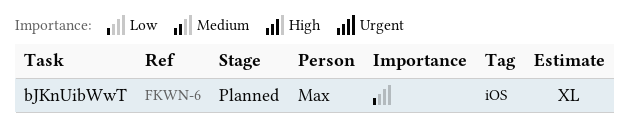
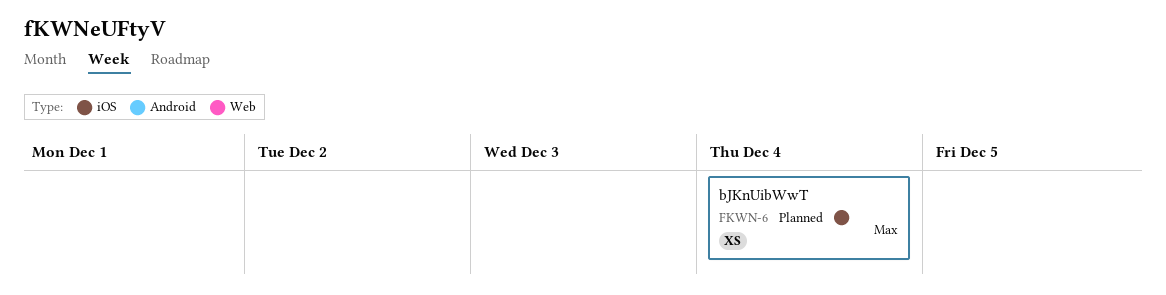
FKWN-6, estimate: XL -> XS

